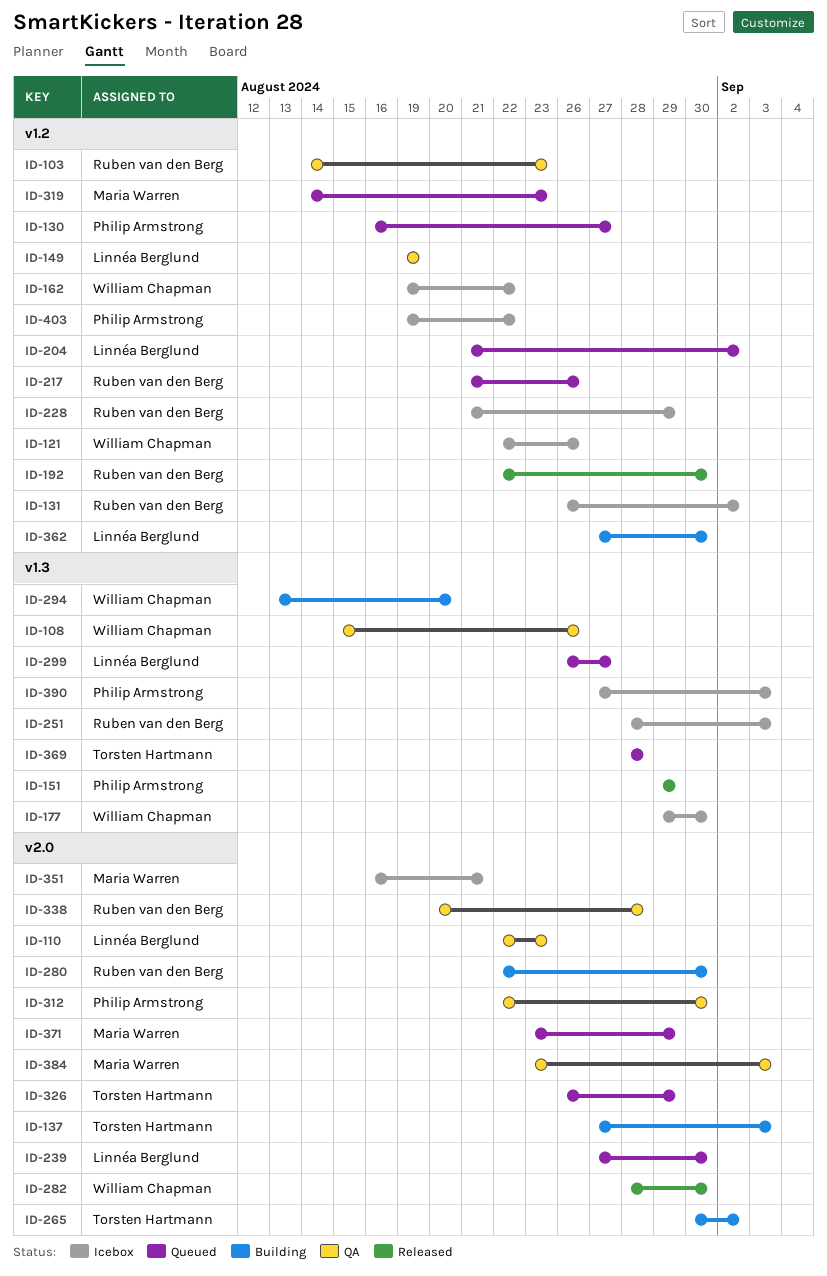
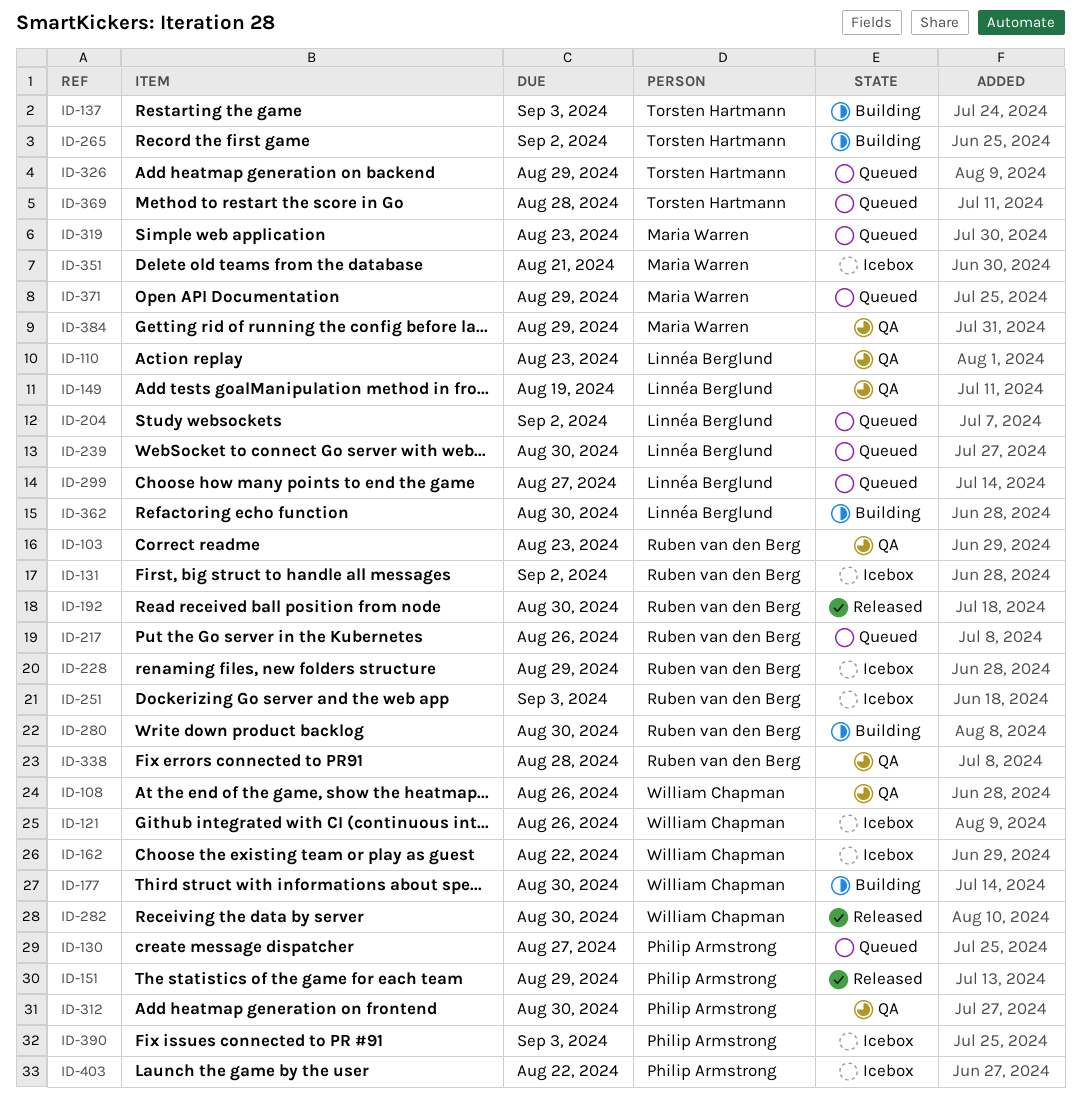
ID-177, status: Icebox -> Building
ID-294: present -> none
ID-384, due: Sep 3 -> Aug 29

